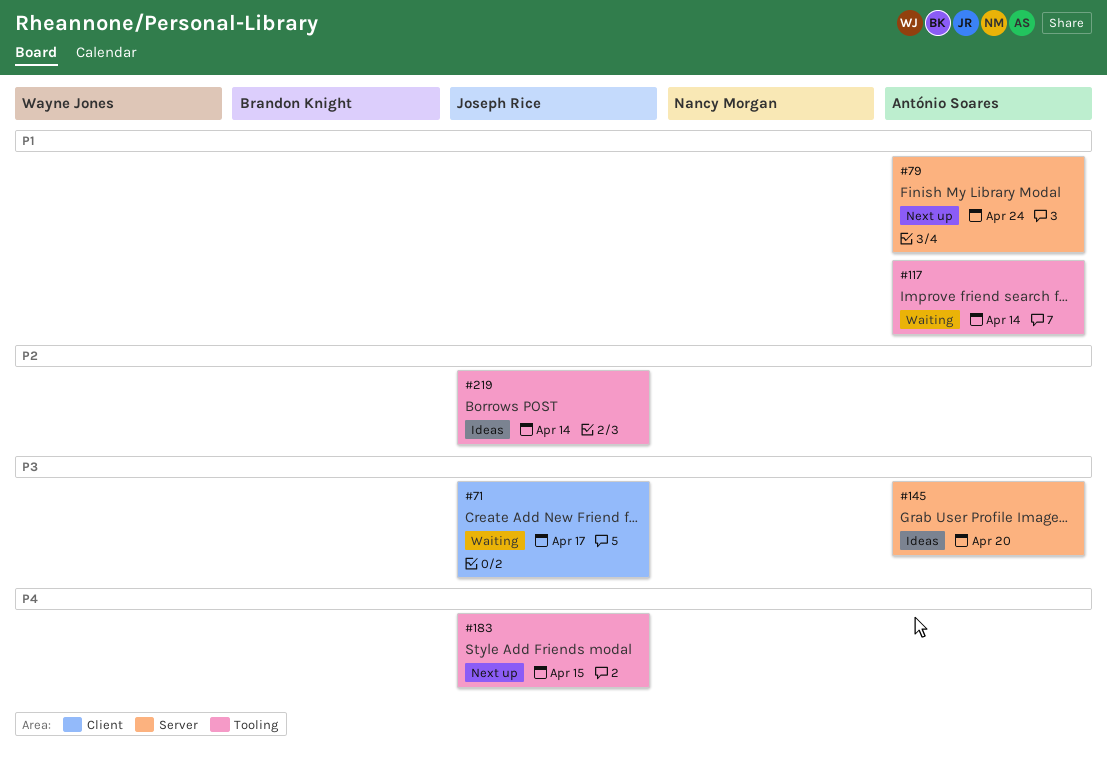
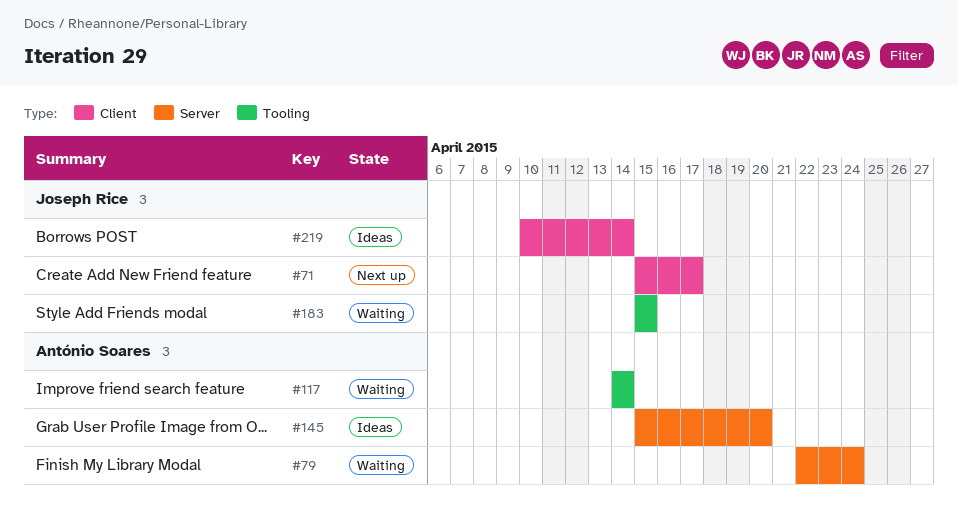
#71, status: Waiting -> Next up
#79, status: Next up -> Waiting
#183, status: Next up -> Waiting
#219, label: Tooling -> Client

